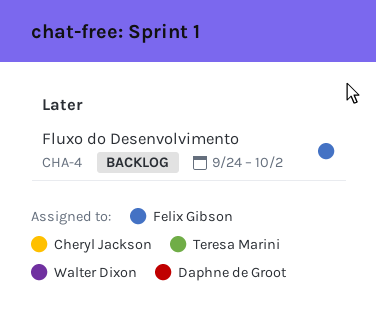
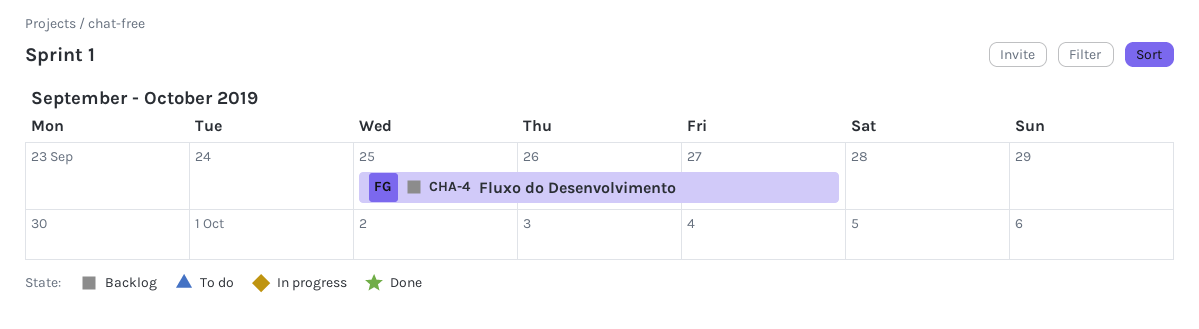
CHA-4, start: Sep 24 -> Sep 25
CHA-4, due: Oct 2 -> Sep 27

